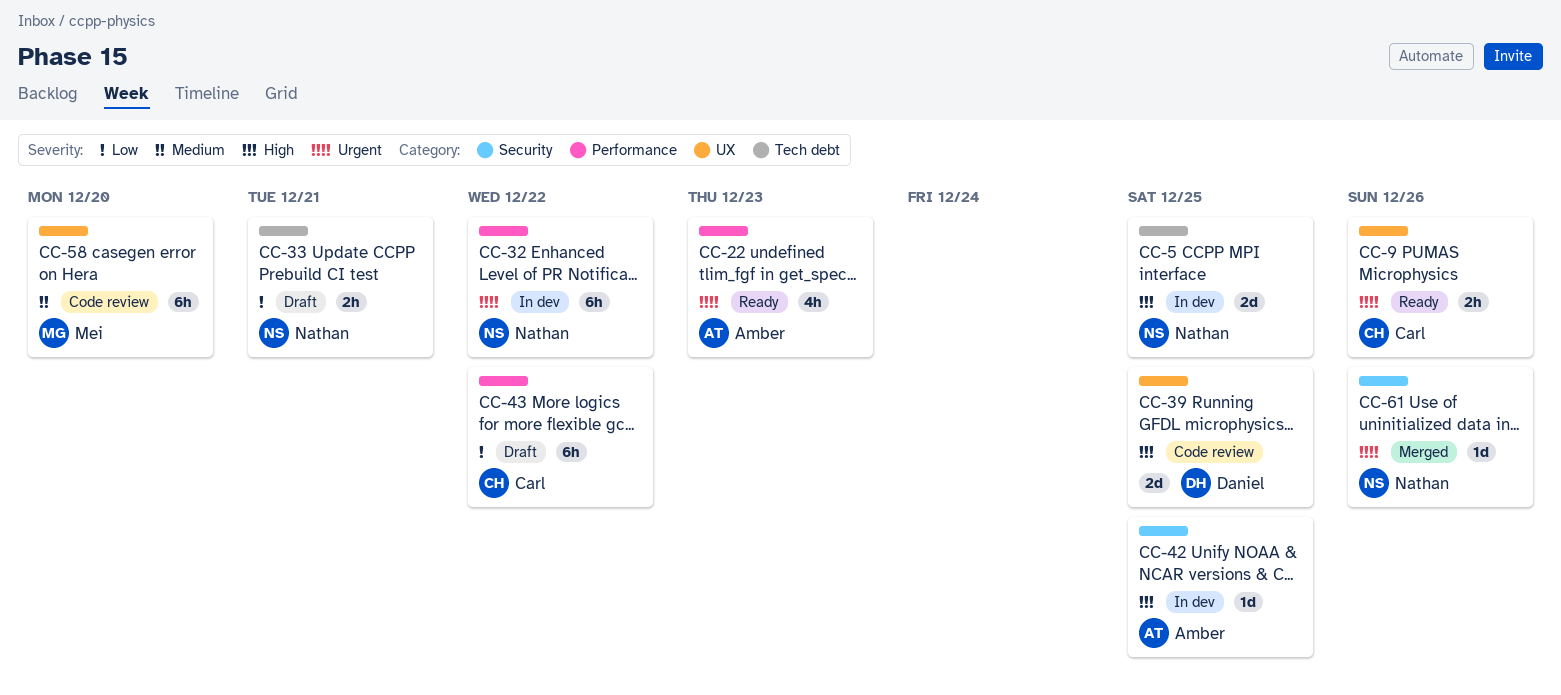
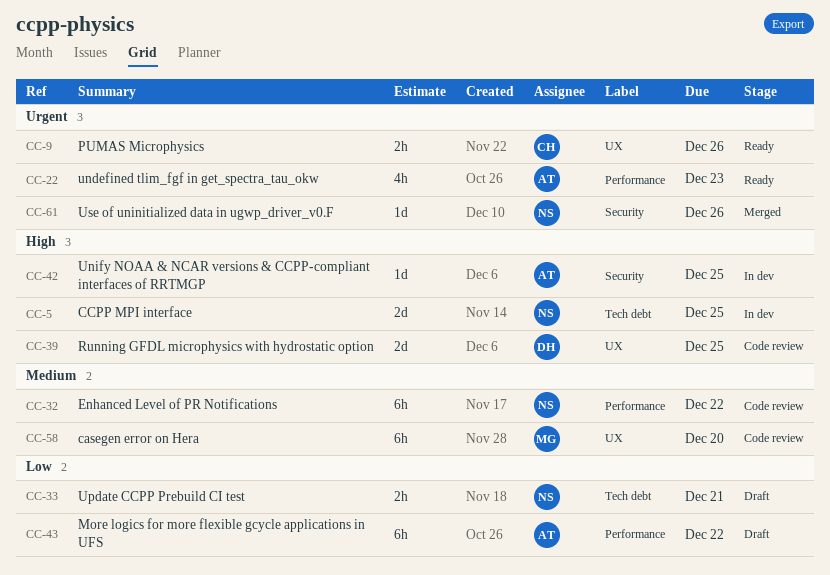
CC-32, status: In dev -> Code review
CC-32, priority: Urgent -> Medium
CC-43, owner: Carl -> Amber

